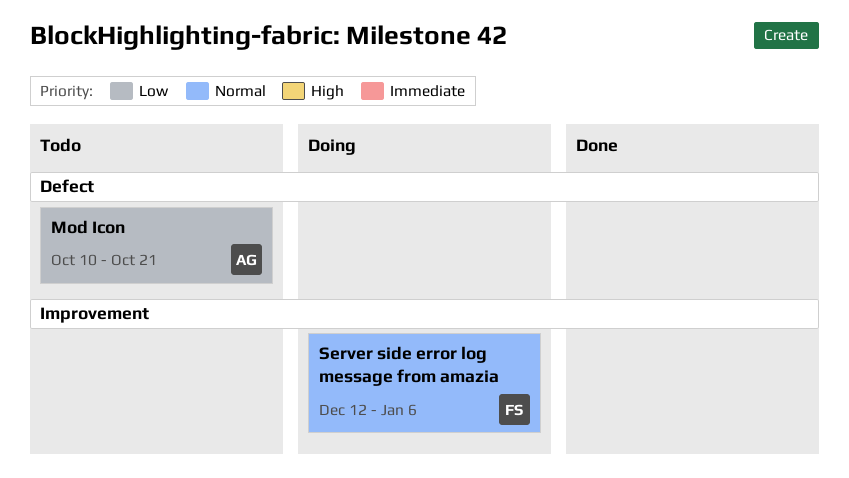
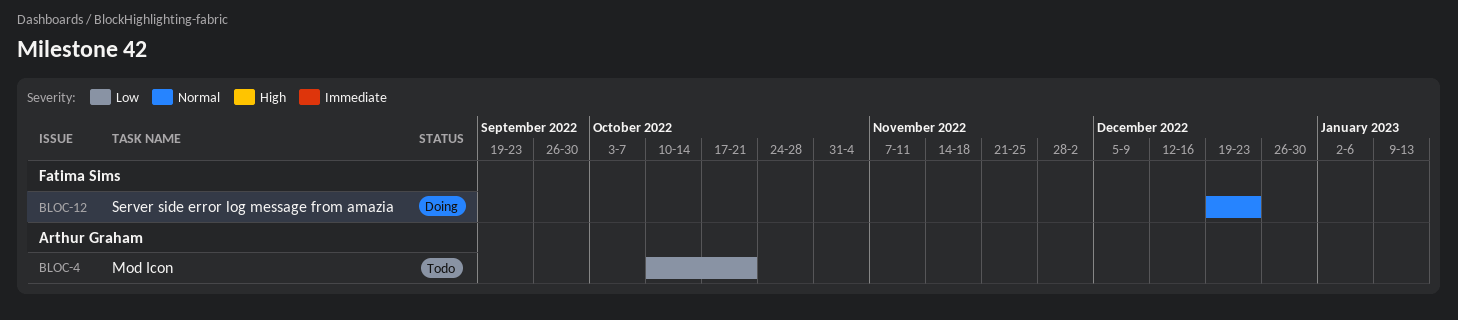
Server side error log message from amazia, start: Dec 12 -> Dec 19
Server side error log message from amazia, due: Jan 6 -> Dec 23

